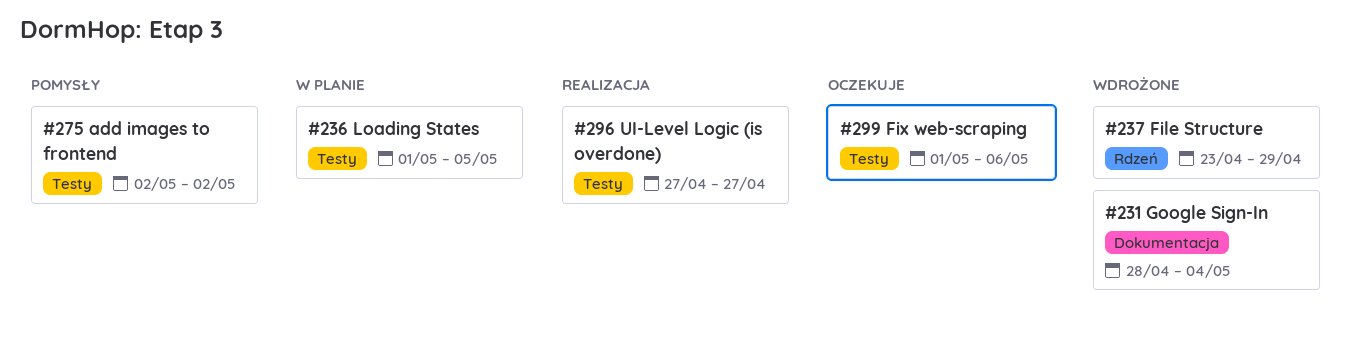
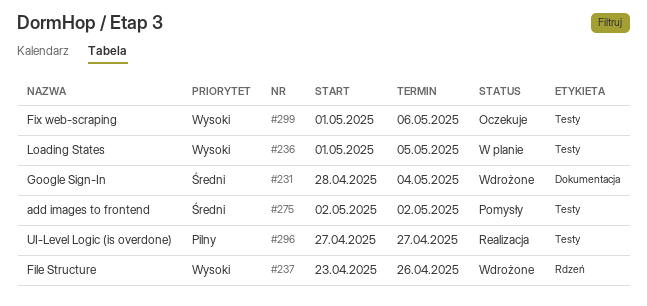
#237, due: Apr 29 -> Apr 26

